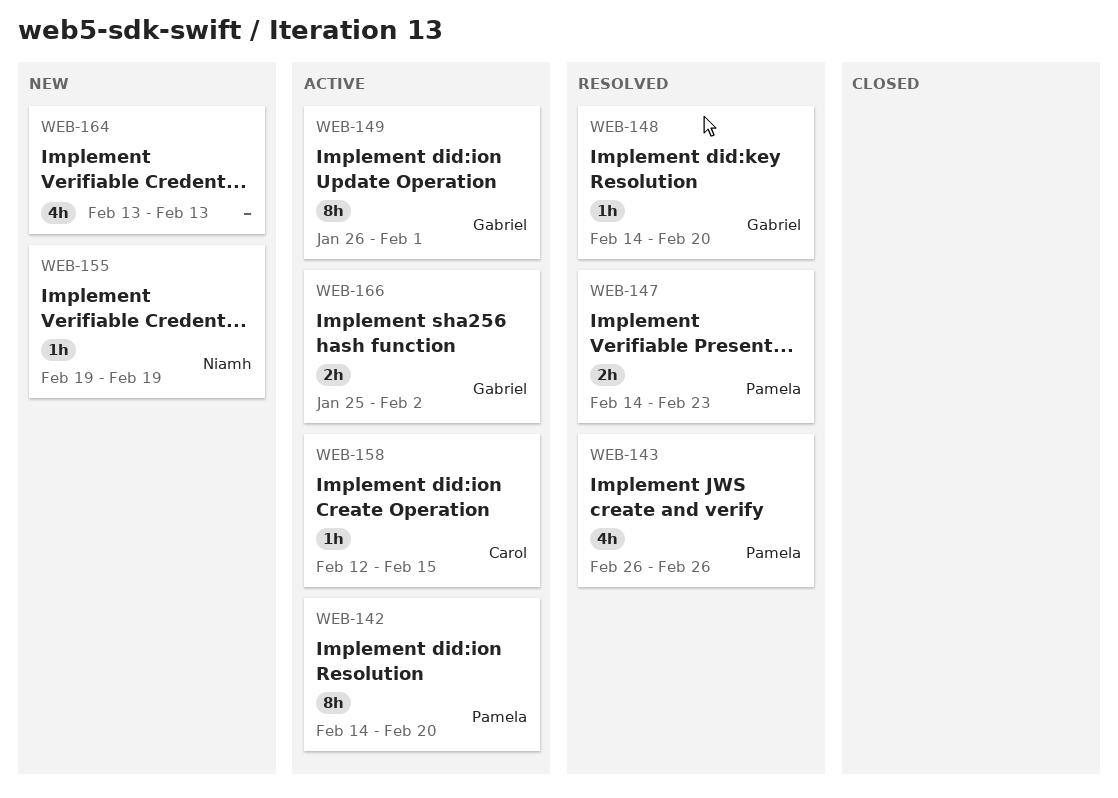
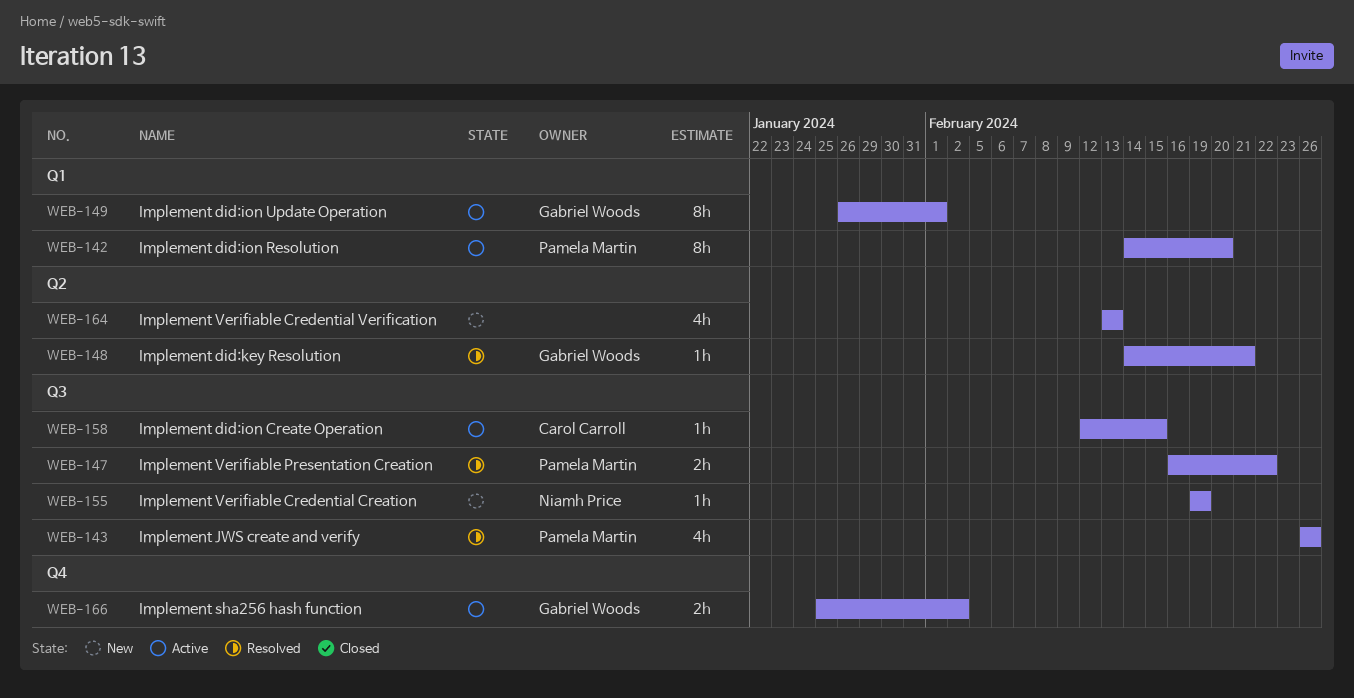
WEB-147, start: Feb 14 -> Feb 16
WEB-147, due: Feb 23 -> Feb 22
WEB-148, due: Feb 20 -> Feb 21

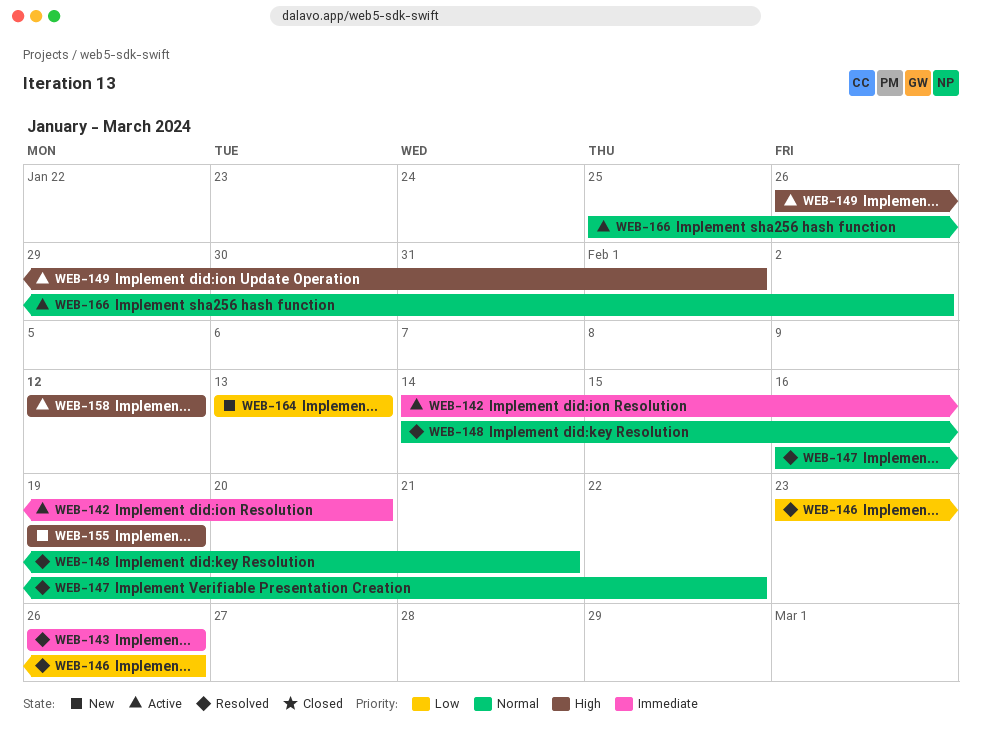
WEB-146: none -> present
WEB-158, due: Feb 15 -> Feb 12

